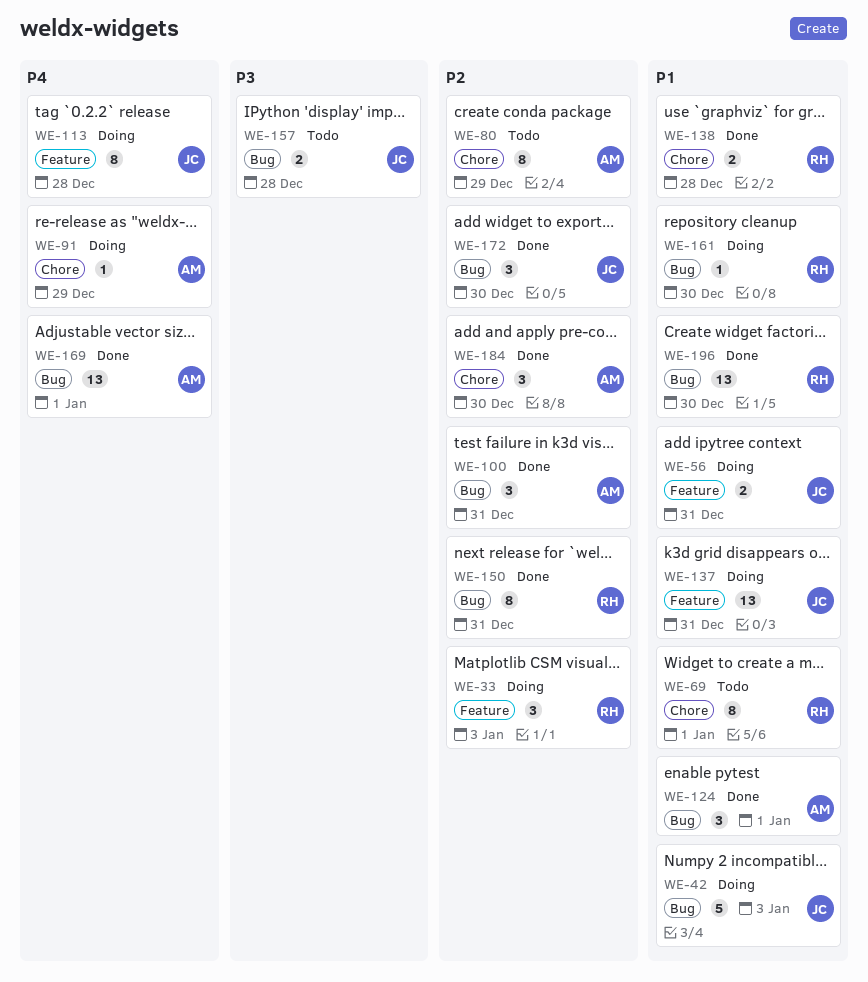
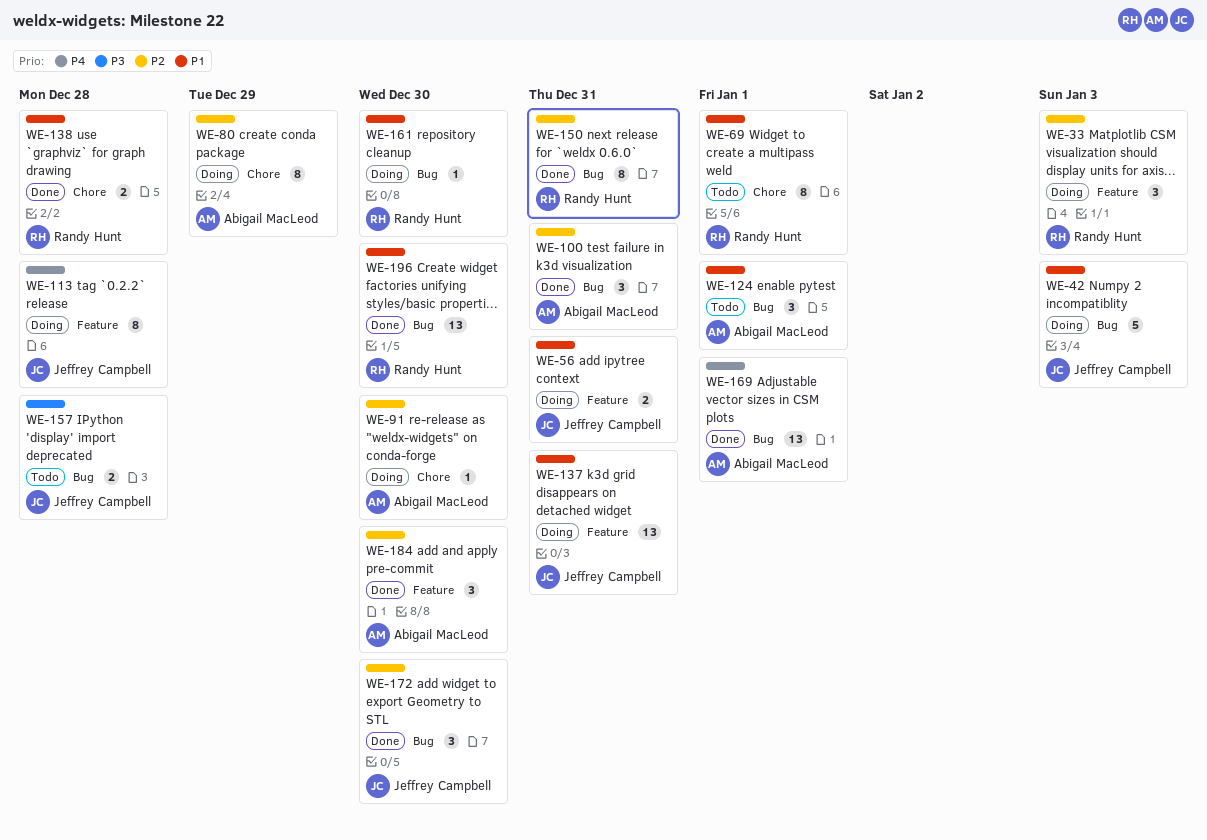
WE-80, status: Todo -> Doing
WE-91, priority: P4 -> P2
WE-91, due: Dec 29 -> Dec 30
WE-124, status: Done -> Todo
WE-184, label: Chore -> Feature

